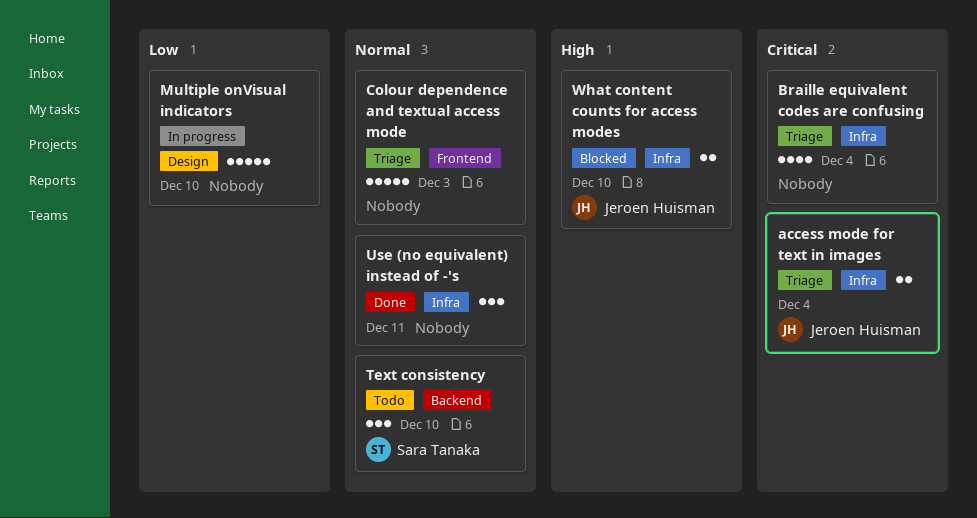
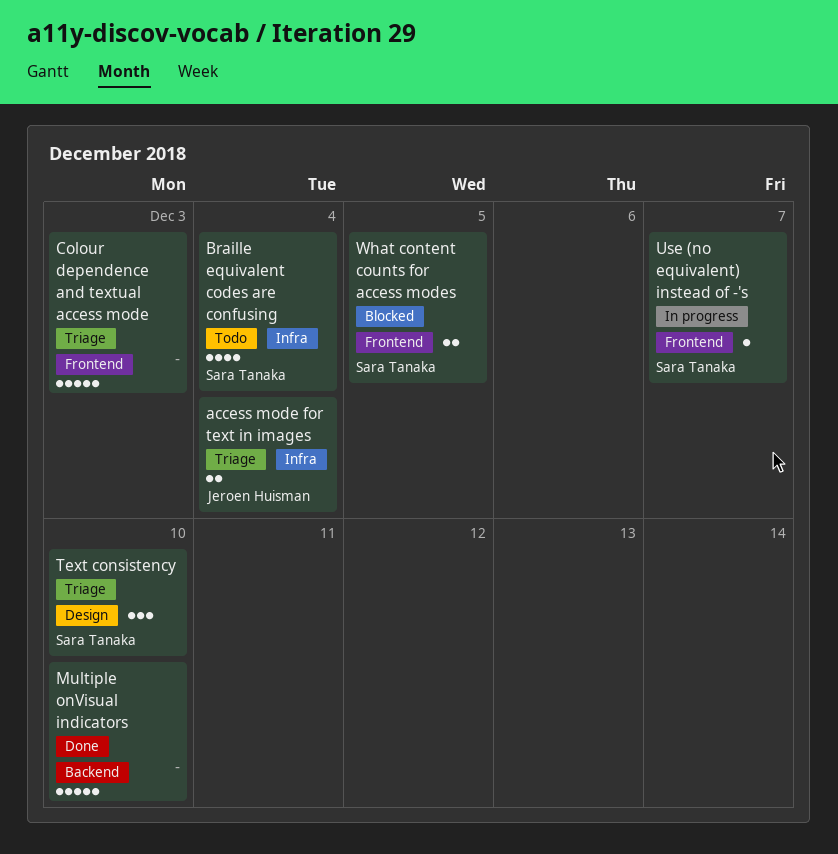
Braille equivalent codes are confusing, status: Triage -> Todo
Braille equivalent codes are confusing, owner: none -> Sara Tanaka
Multiple onVisual indicators, status: In progress -> Done
Multiple onVisual indicators, label: Design -> Backend
Text consistency, status: Todo -> Triage
Text consistency, label: Backend -> Design
Use (no equivalent) instead of -'s, status: Done -> In progress
Use (no equivalent) instead of -'s, owner: none -> Sara Tanaka
Use (no equivalent) instead of -'s, label: Infra -> Frontend
Use (no equivalent) instead of -'s, estimate: 3 -> 1
Use (no equivalent) instead of -'s, due: Dec 11 -> Dec 7
What content counts for access modes, owner: Jeroen Huisman -> Sara Tanaka
What content counts for access modes, label: Infra -> Frontend
What content counts for access modes, due: Dec 10 -> Dec 5

